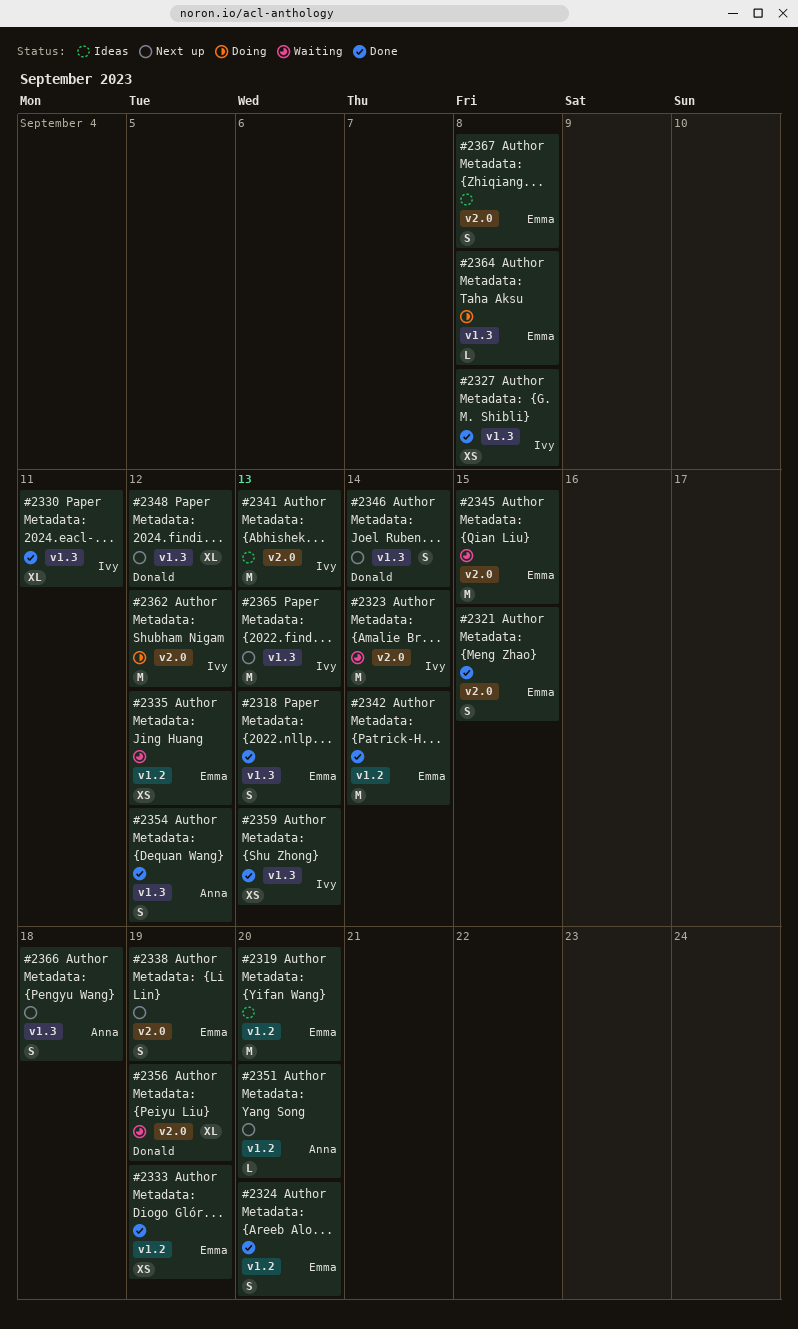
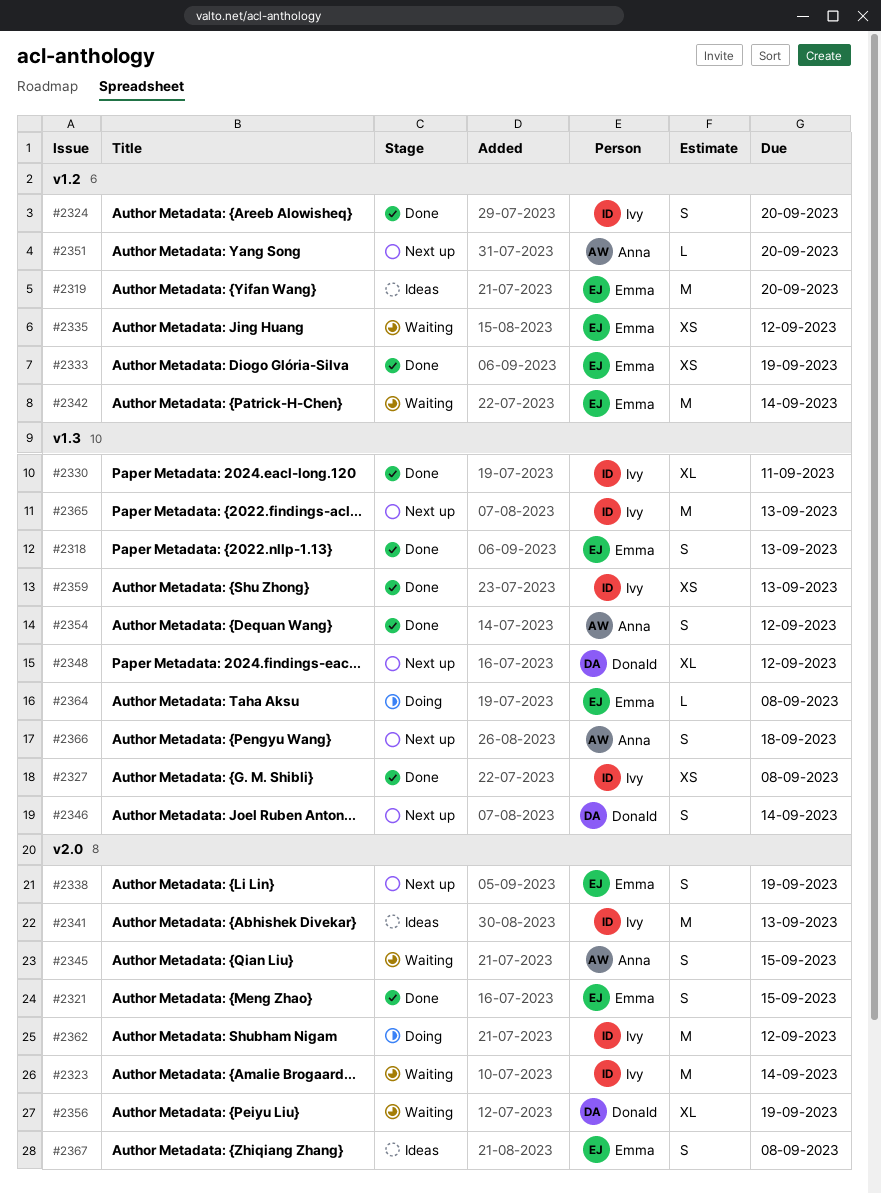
#2324, owner: Emma -> Ivy
#2342, status: Done -> Waiting
#2345, owner: Emma -> Anna
#2345, estimate: M -> S

